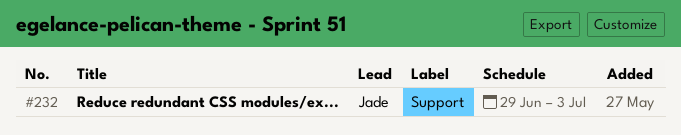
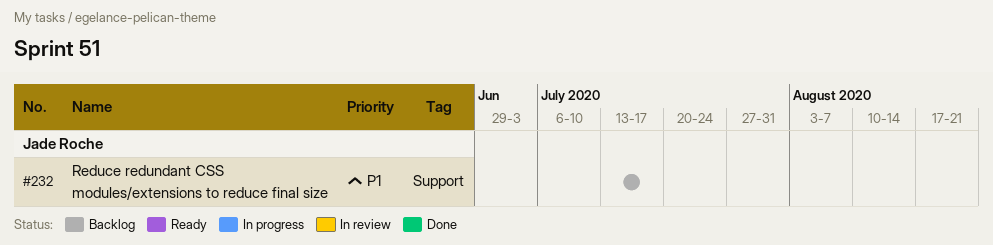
#232, start: Jun 29 -> Jul 13
#232, due: Jul 3 -> Jul 17

